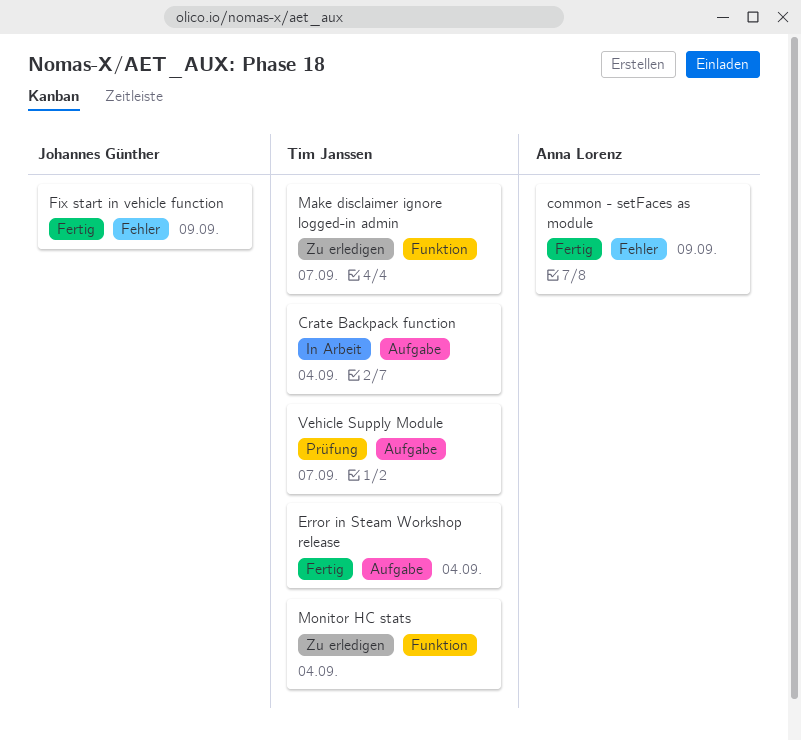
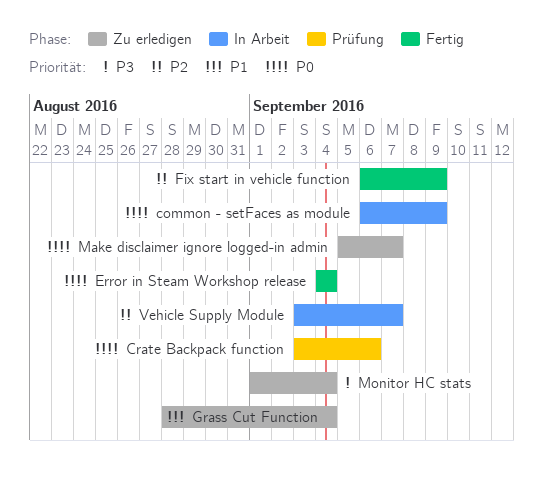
common - setFaces as module, status: Fertig -> In Arbeit
Crate Backpack function, status: In Arbeit -> Prüfung
Crate Backpack function, due: Sep 4 -> Sep 6
Grass Cut Function: none -> present
Vehicle Supply Module, status: Prüfung -> In Arbeit

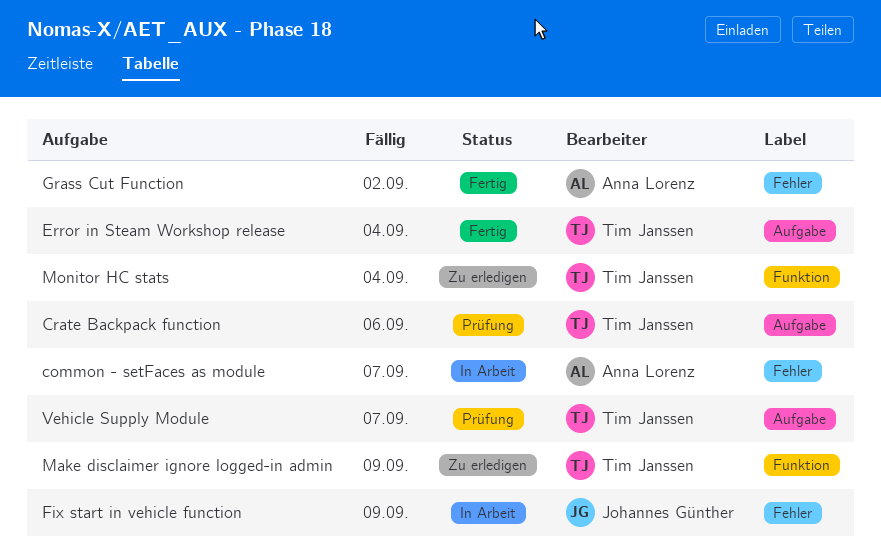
common - setFaces as module, due: Sep 9 -> Sep 7
Fix start in vehicle function, status: Fertig -> In Arbeit
Grass Cut Function, status: Zu erledigen -> Fertig
Grass Cut Function, due: Sep 4 -> Sep 2
Make disclaimer ignore logged-in admin, due: Sep 7 -> Sep 9
Vehicle Supply Module, status: In Arbeit -> Prüfung

